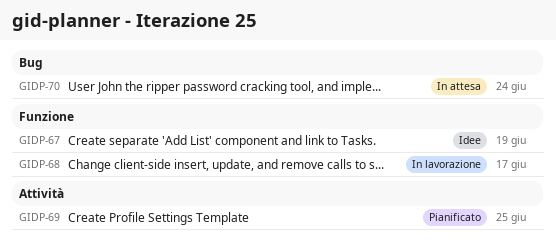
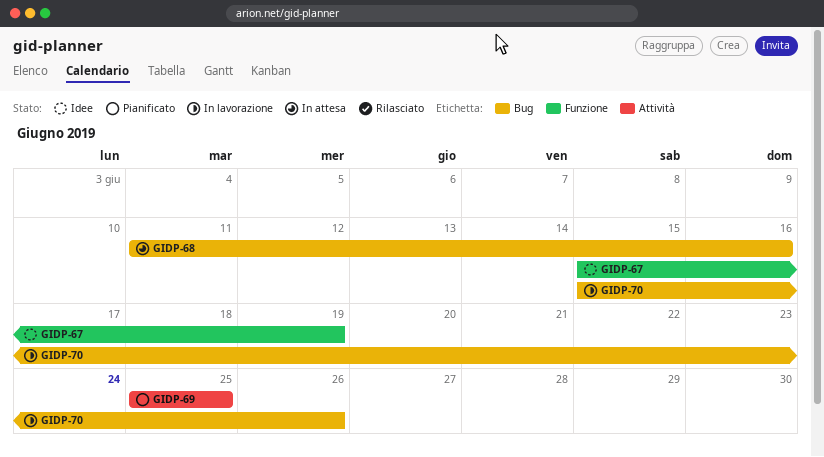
GIDP-68, status: In lavorazione -> In attesa
GIDP-68, label: Funzione -> Bug
GIDP-68, due: Jun 17 -> Jun 16
GIDP-70, status: In attesa -> In lavorazione
GIDP-70, due: Jun 24 -> Jun 26

